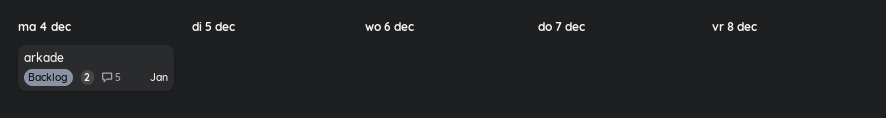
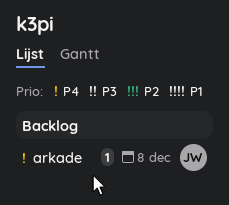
arkade, estimate: 2 -> 1
arkade, due: Dec 4 -> Dec 8

